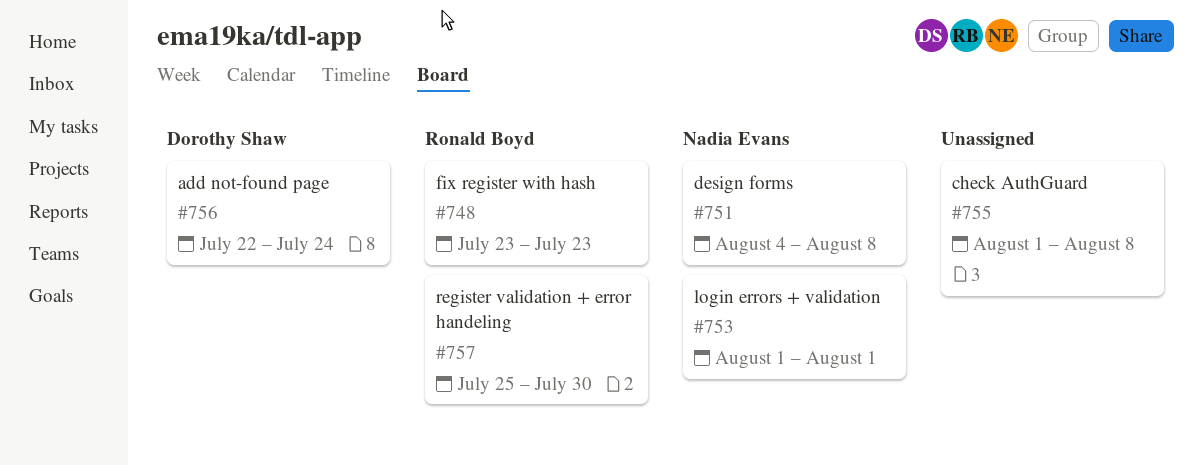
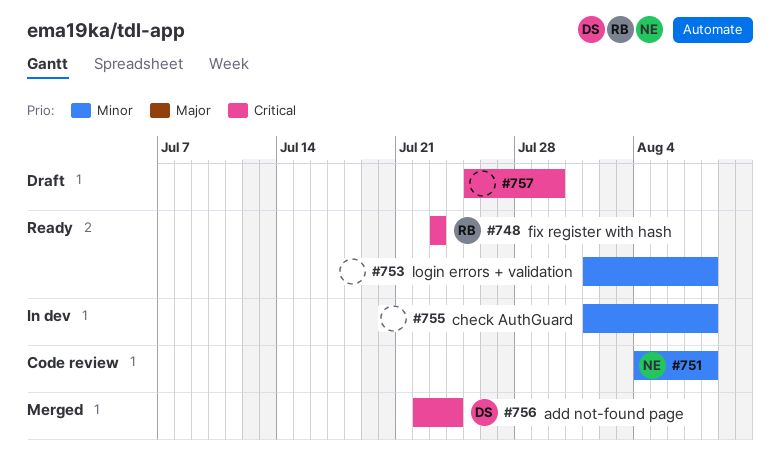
#753, owner: Nadia Evans -> none
#753, due: Aug 1 -> Aug 8
#757, owner: Ronald Boyd -> none

